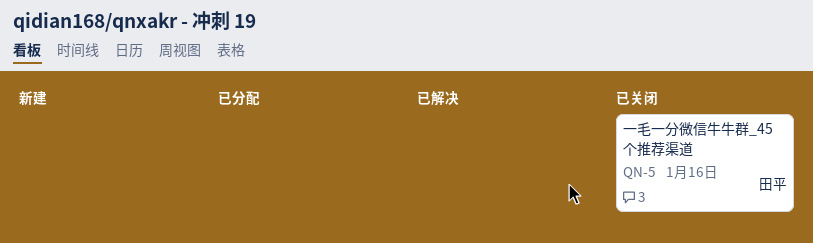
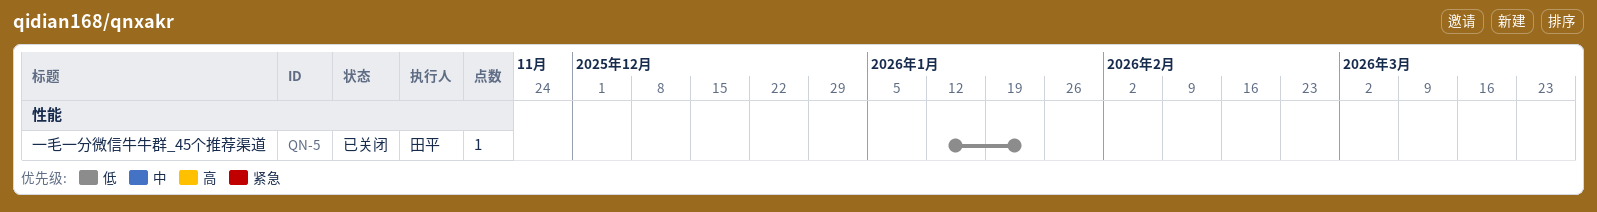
QN-5, due: Jan 16 -> Jan 23

